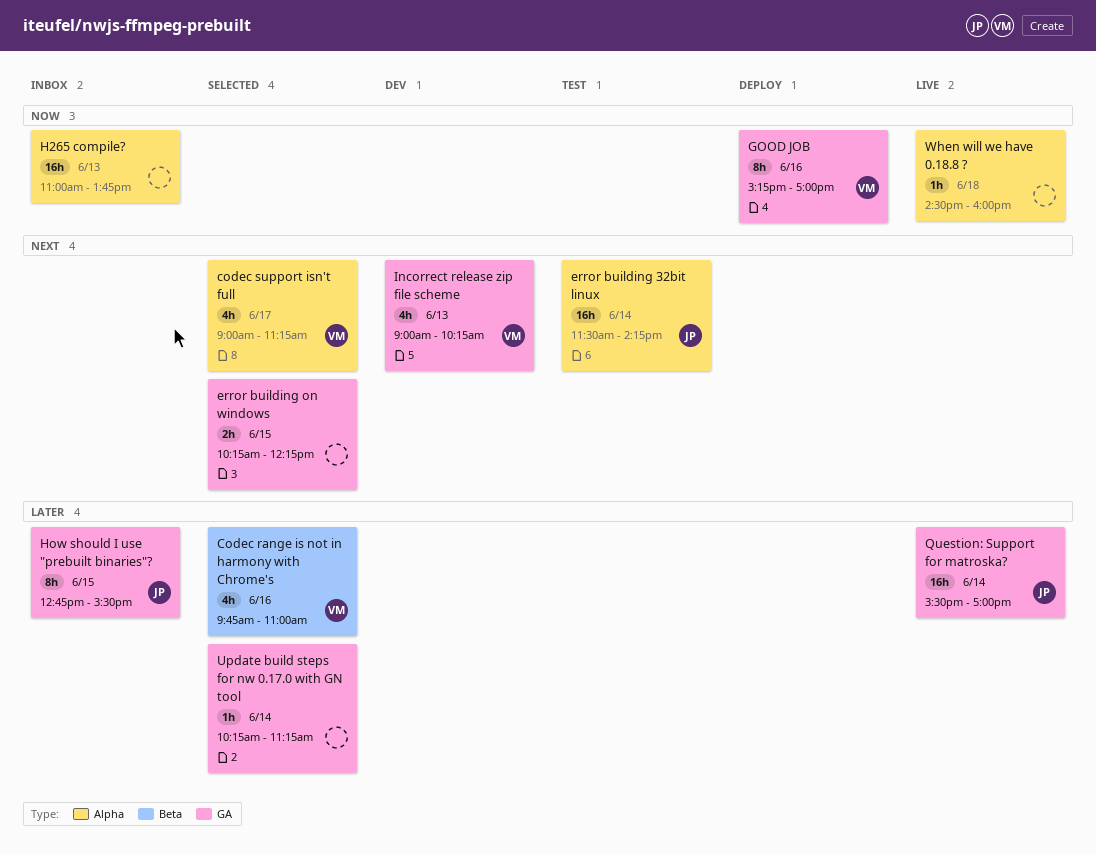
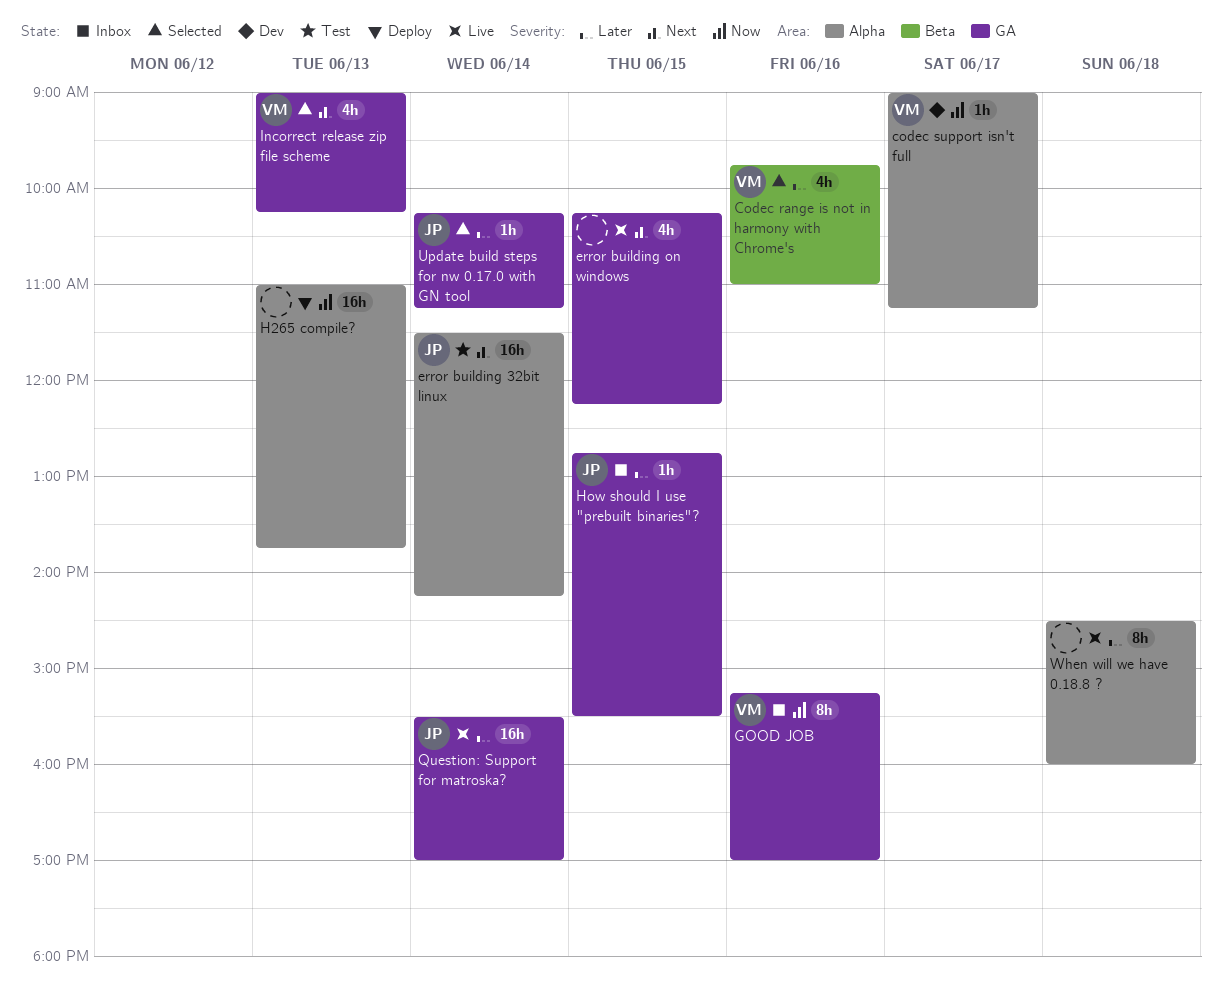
codec support isn't full, status: Selected -> Dev
codec support isn't full, priority: Next -> Now
codec support isn't full, estimate: 4h -> 1h
error building on windows, status: Selected -> Live
error building on windows, estimate: 2h -> 4h
GOOD JOB, status: Deploy -> Inbox
H265 compile?, status: Inbox -> Deploy
How should I use "prebuilt binaries"?, estimate: 8h -> 1h
Incorrect release zip file scheme, status: Dev -> Selected
Update build steps for nw 0.17.0 with GN tool, owner: none -> JP
When will we have 0.18.8 ?, priority: Now -> Later
When will we have 0.18.8 ?, estimate: 1h -> 8h

